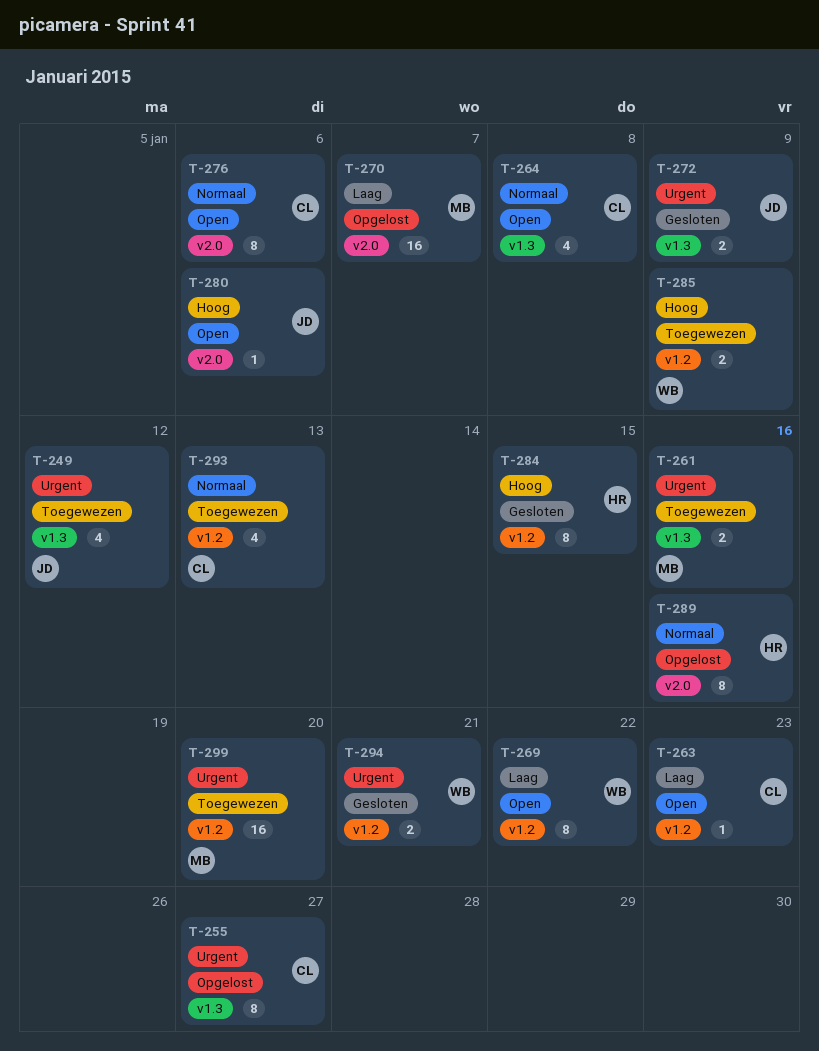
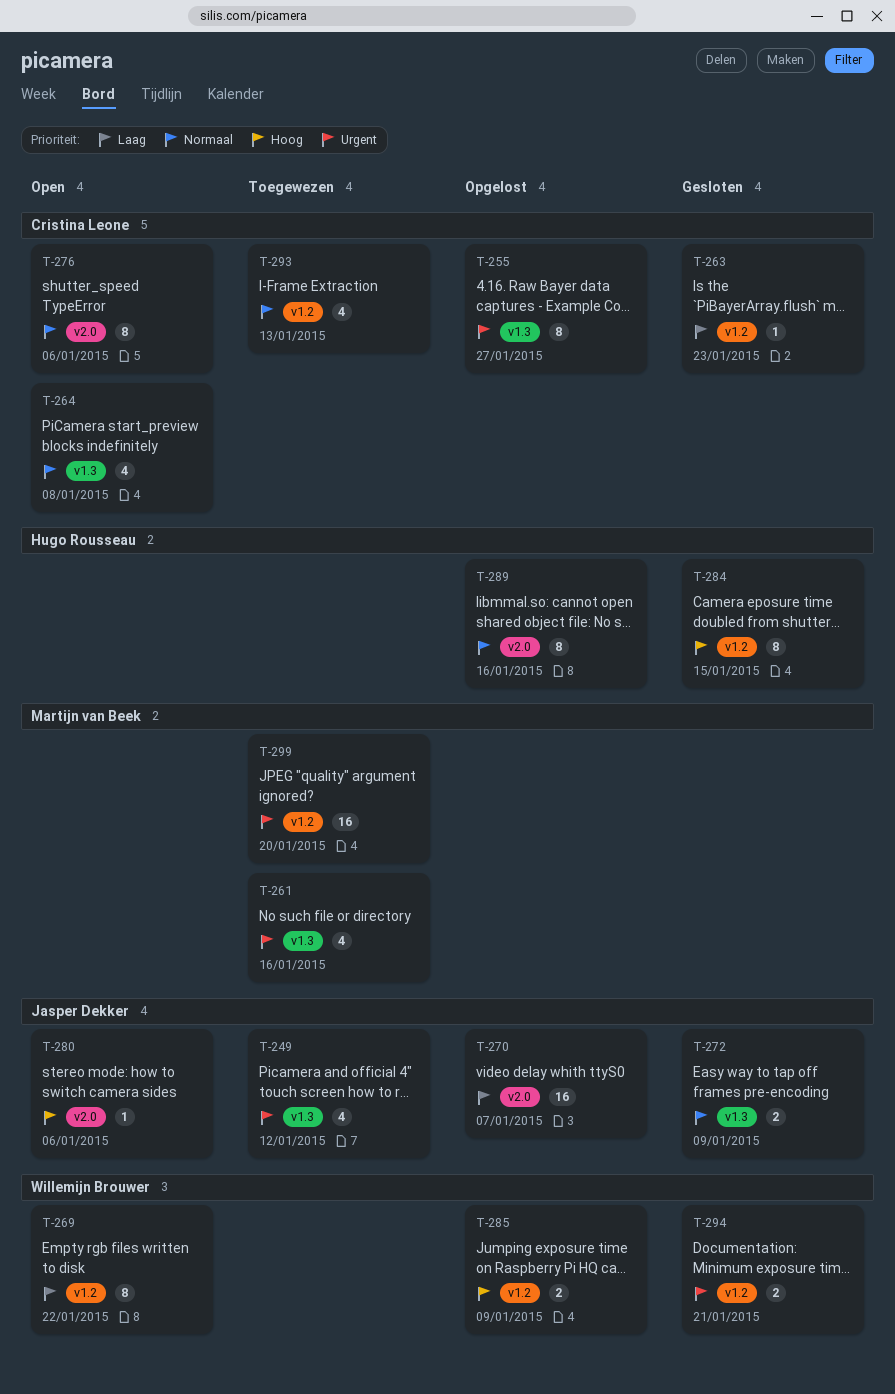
T-261, estimate: 2 -> 4
T-263, status: Open -> Gesloten
T-270, owner: Martijn van Beek -> Jasper Dekker
T-272, priority: Urgent -> Normaal
T-285, status: Toegewezen -> Opgelost

